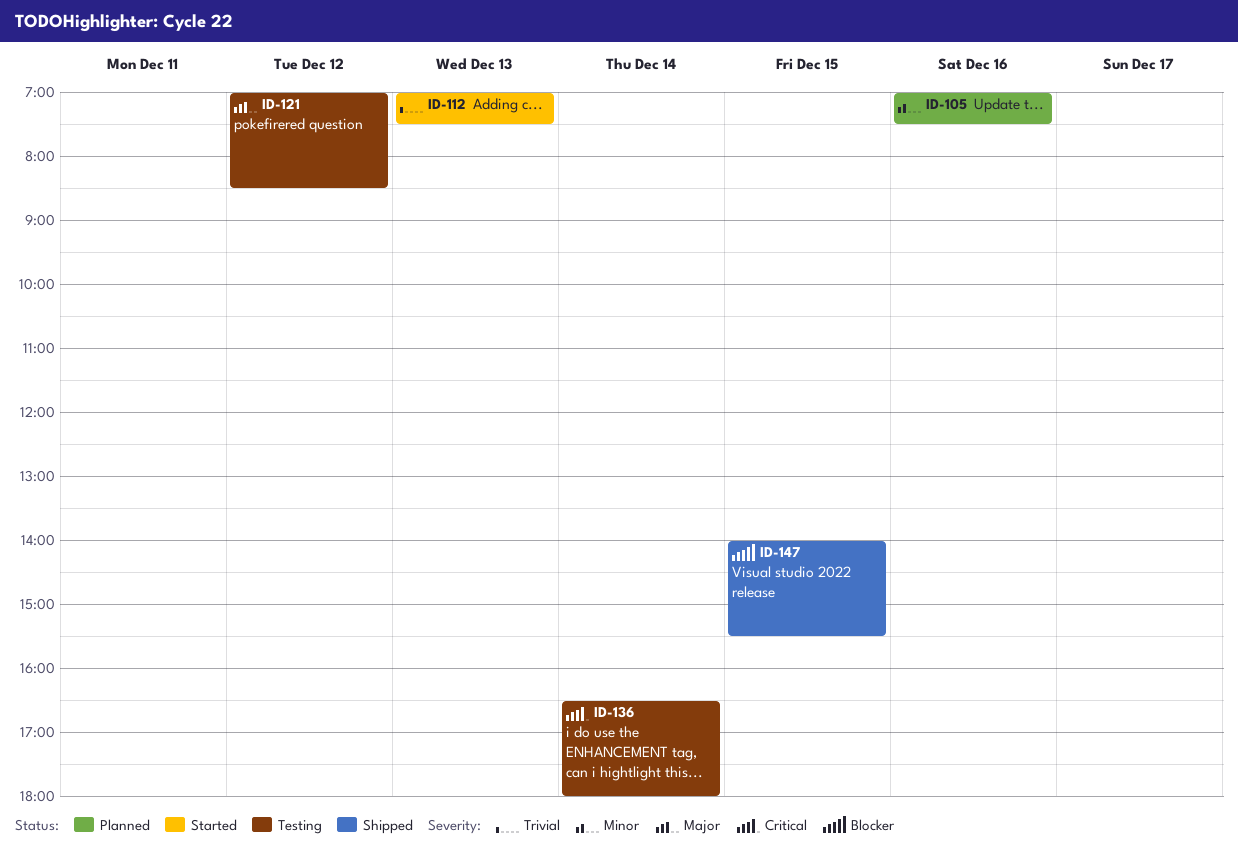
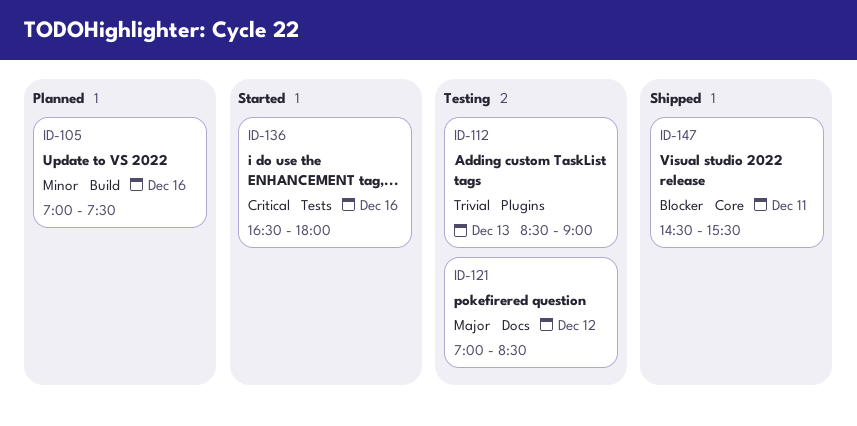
ID-112, status: Started -> Testing
ID-112, begins: 07:00 -> 08:30
ID-112, ends: 07:30 -> 09:00
ID-136, status: Testing -> Started
ID-136, day: Dec 14 -> Dec 16
ID-147, day: Dec 15 -> Dec 11
ID-147, begins: 14:00 -> 14:30

